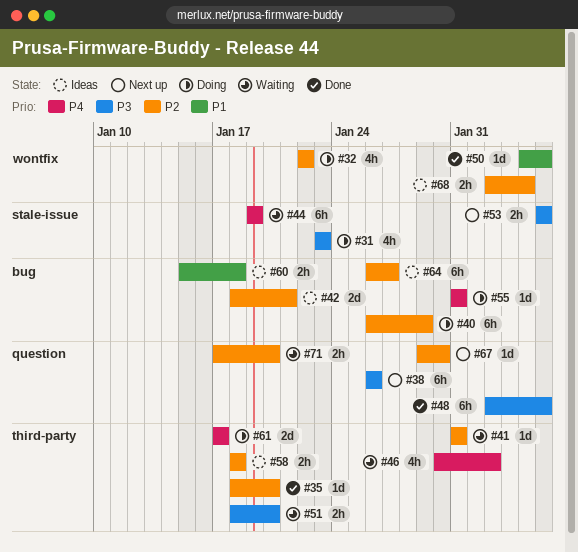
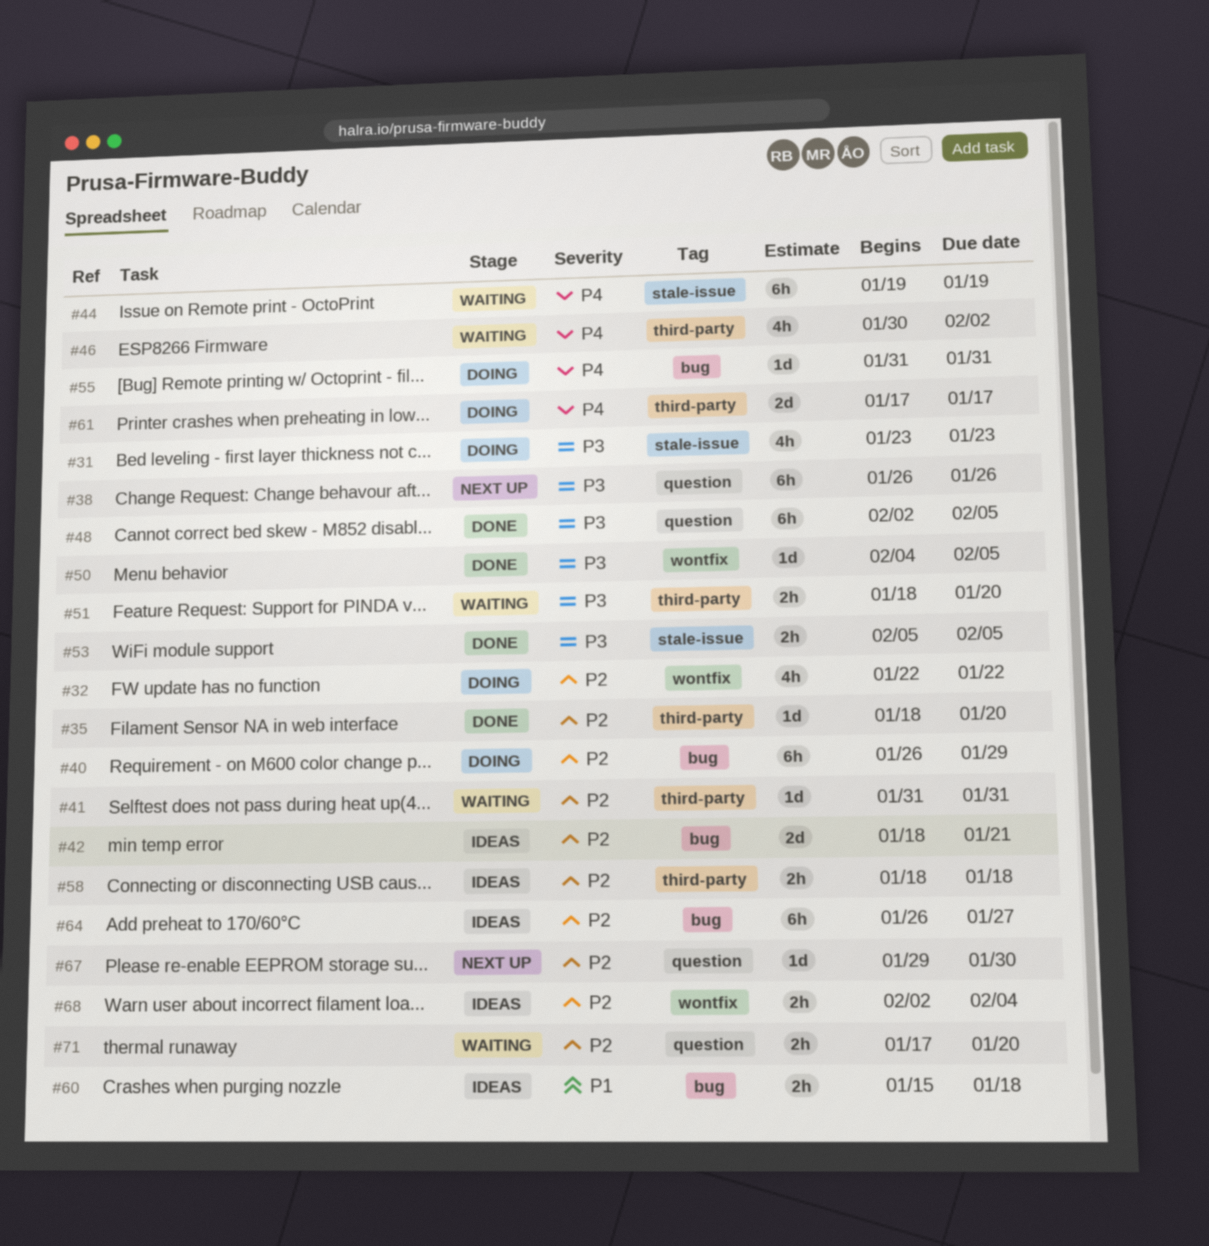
#50, priority: P1 -> P3
#53, status: Next up -> Done

